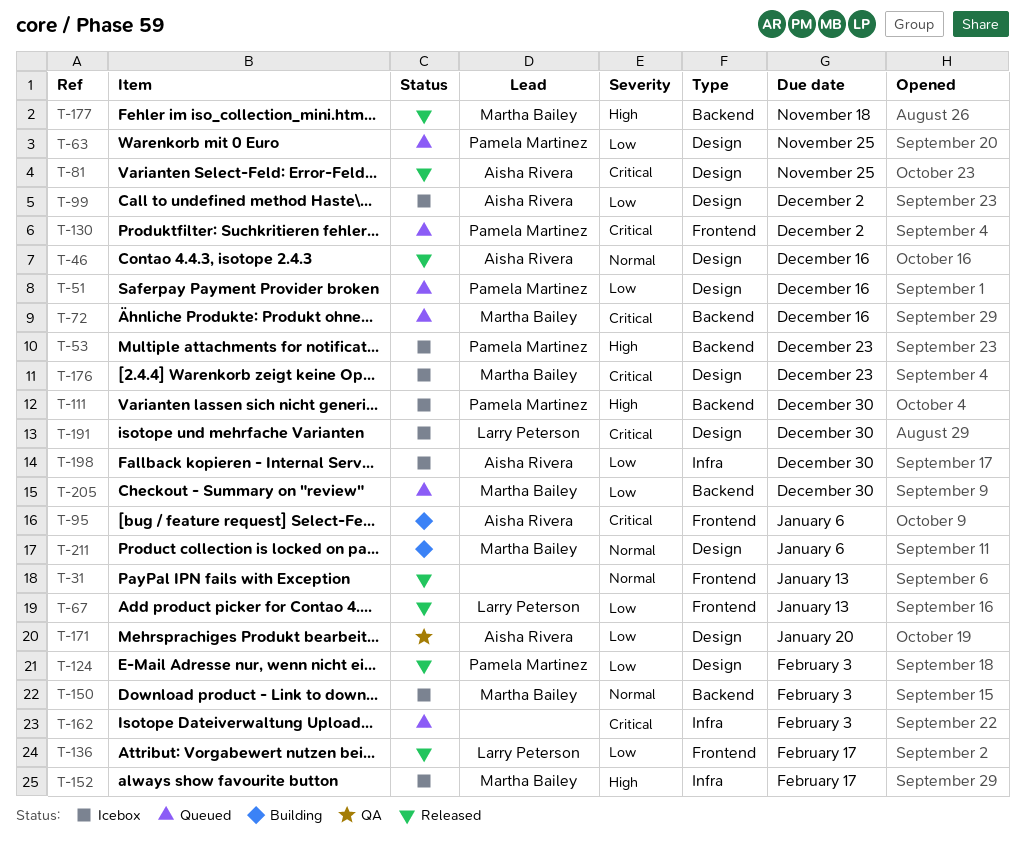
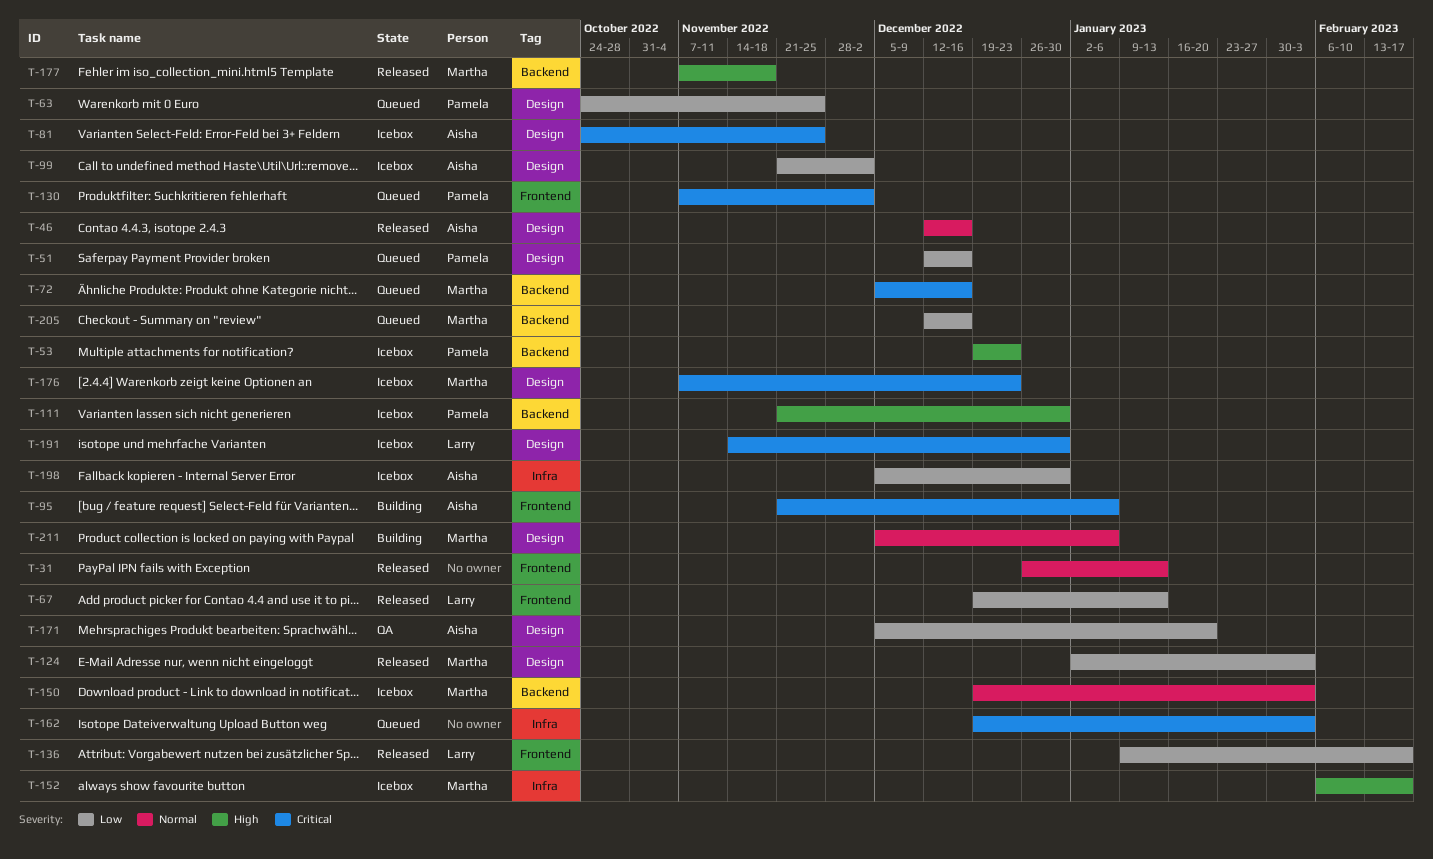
T-81, status: Released -> Icebox
T-124, owner: Pamela Martinez -> Martha Bailey
T-205, due: Dec 30 -> Dec 16

